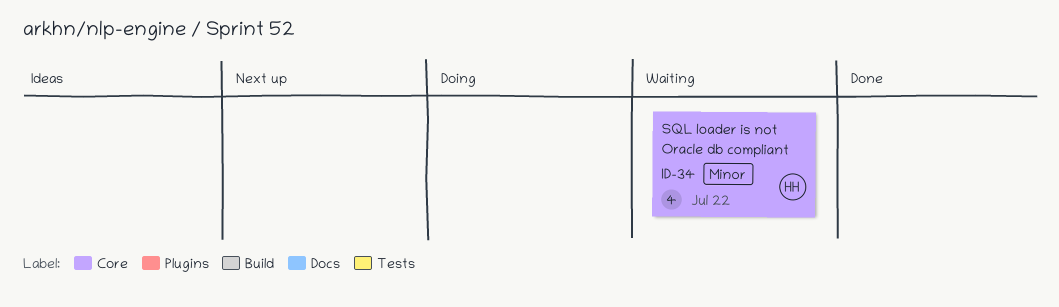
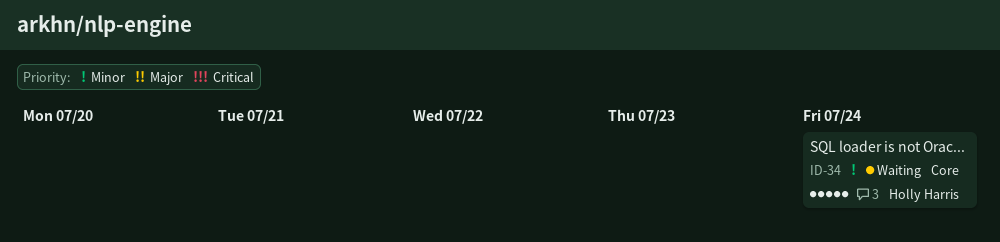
ID-34, estimate: 4 -> 5
ID-34, due: Jul 22 -> Jul 24

